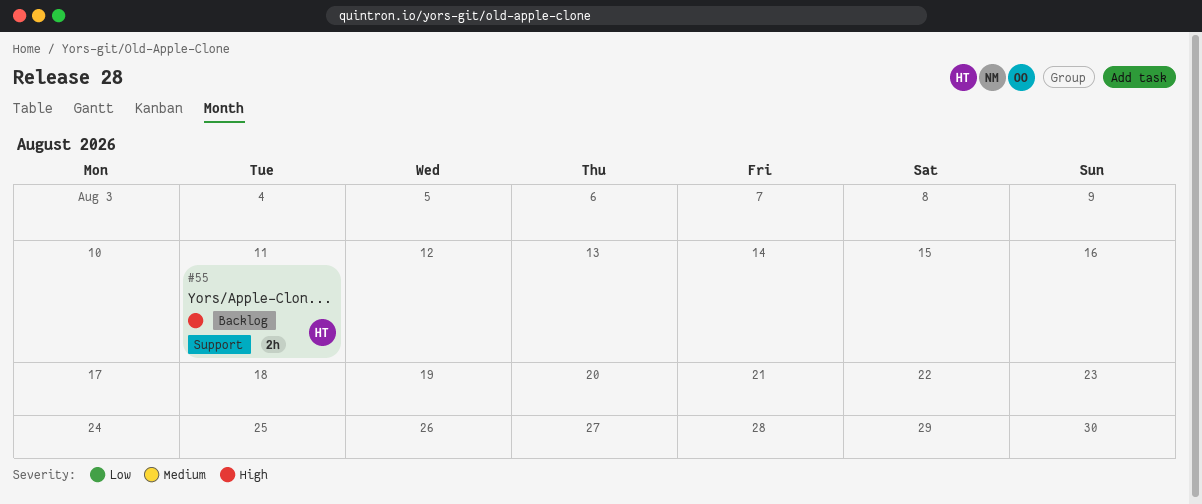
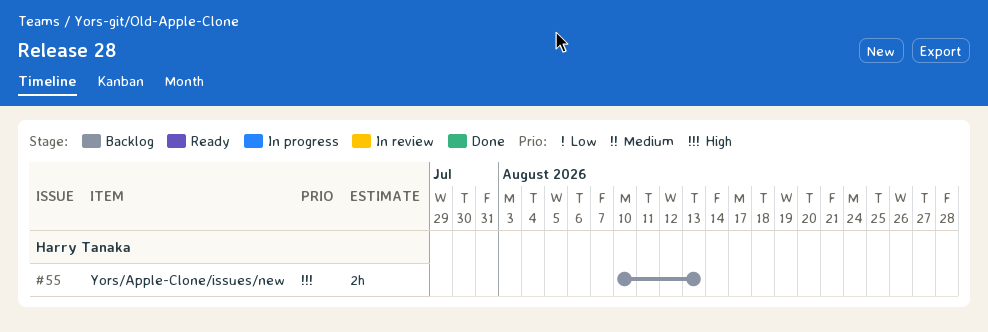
#55, due: Aug 11 -> Aug 13

